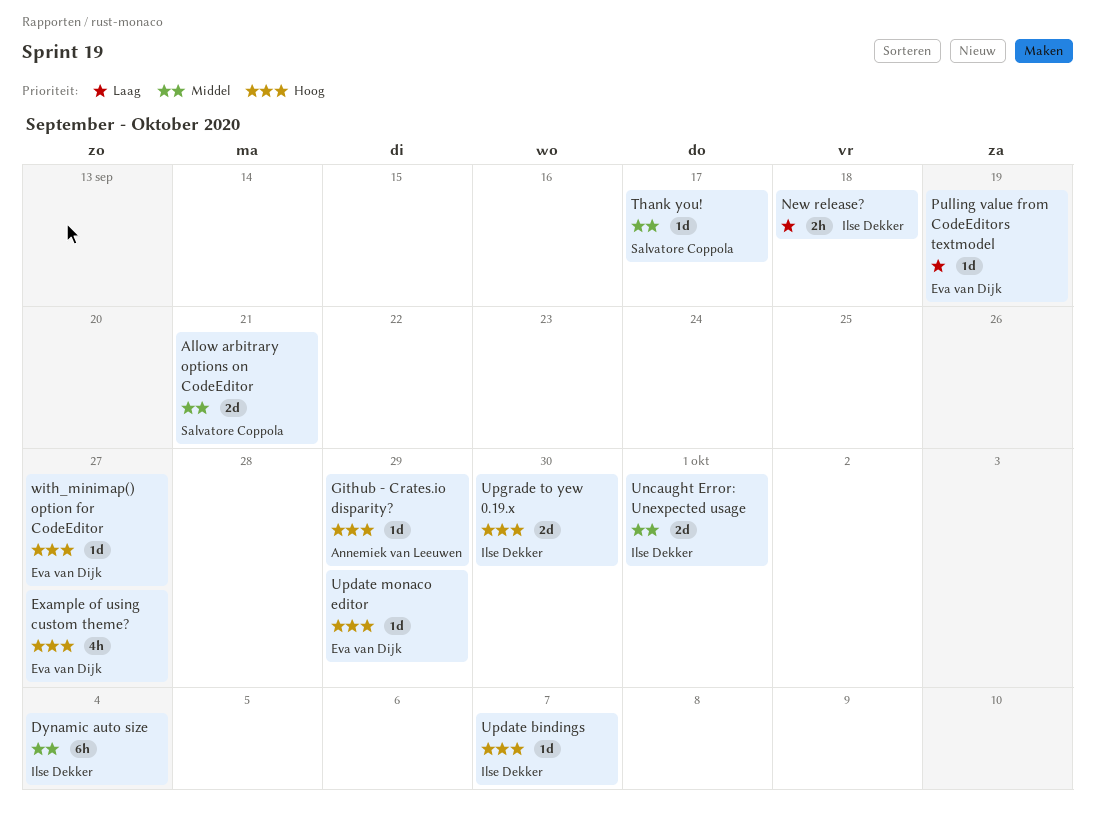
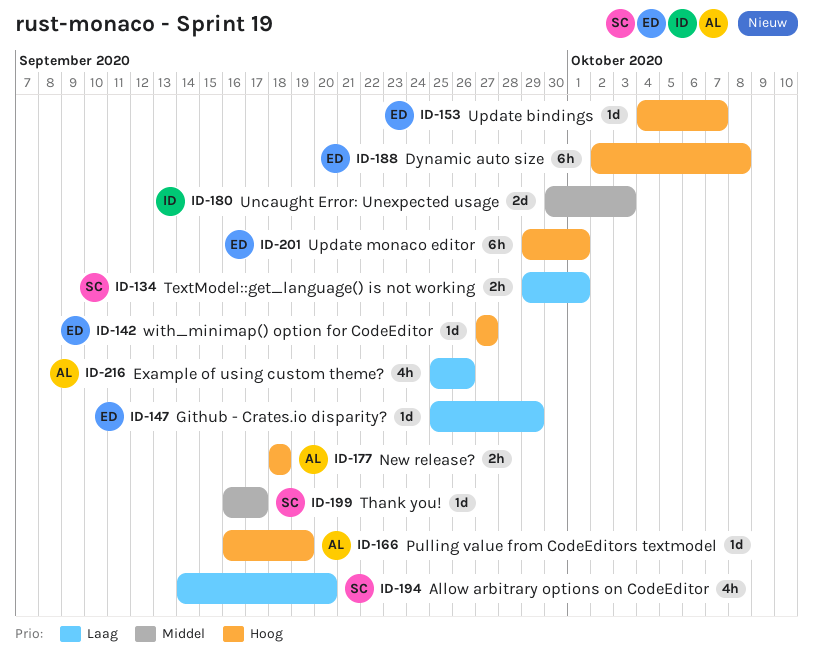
Allow arbitrary options on CodeEditor, priority: Middel -> Laag
Allow arbitrary options on CodeEditor, estimate: 2d -> 4h
Allow arbitrary options on CodeEditor, due: Sep 21 -> Sep 20
Dynamic auto size, owner: Ilse Dekker -> Eva van Dijk
Dynamic auto size, priority: Middel -> Hoog
Dynamic auto size, due: Oct 4 -> Oct 8
Example of using custom theme?, owner: Eva van Dijk -> Annemiek van Leeuwen
Example of using custom theme?, priority: Hoog -> Laag
Example of using custom theme?, due: Sep 27 -> Sep 26
Github - Crates.io disparity?, owner: Annemiek van Leeuwen -> Eva van Dijk
Github - Crates.io disparity?, priority: Hoog -> Laag
New release?, owner: Ilse Dekker -> Annemiek van Leeuwen
New release?, priority: Laag -> Hoog
Pulling value from CodeEditors textmodel, owner: Eva van Dijk -> Annemiek van Leeuwen
Pulling value from CodeEditors textmodel, priority: Laag -> Hoog
TextModel::get_language() is not working: none -> present
Uncaught Error: Unexpected usage, due: Oct 1 -> Oct 3
Update bindings, owner: Ilse Dekker -> Eva van Dijk
Update monaco editor, estimate: 1d -> 6h
Update monaco editor, due: Sep 29 -> Oct 1
Upgrade to yew 0.19.x: present -> none

